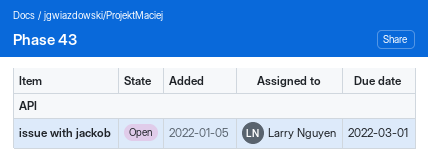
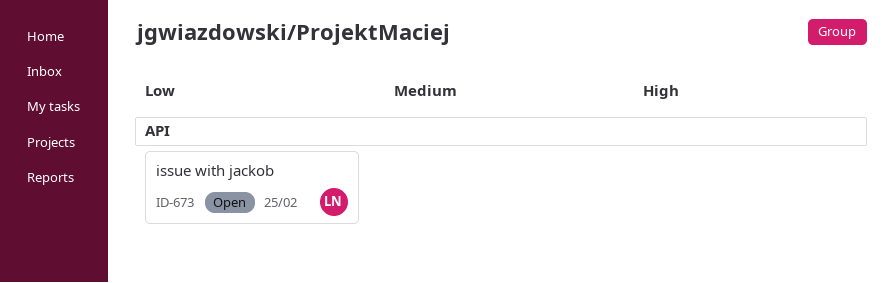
issue with jackob, due: Mar 1 -> Feb 25

